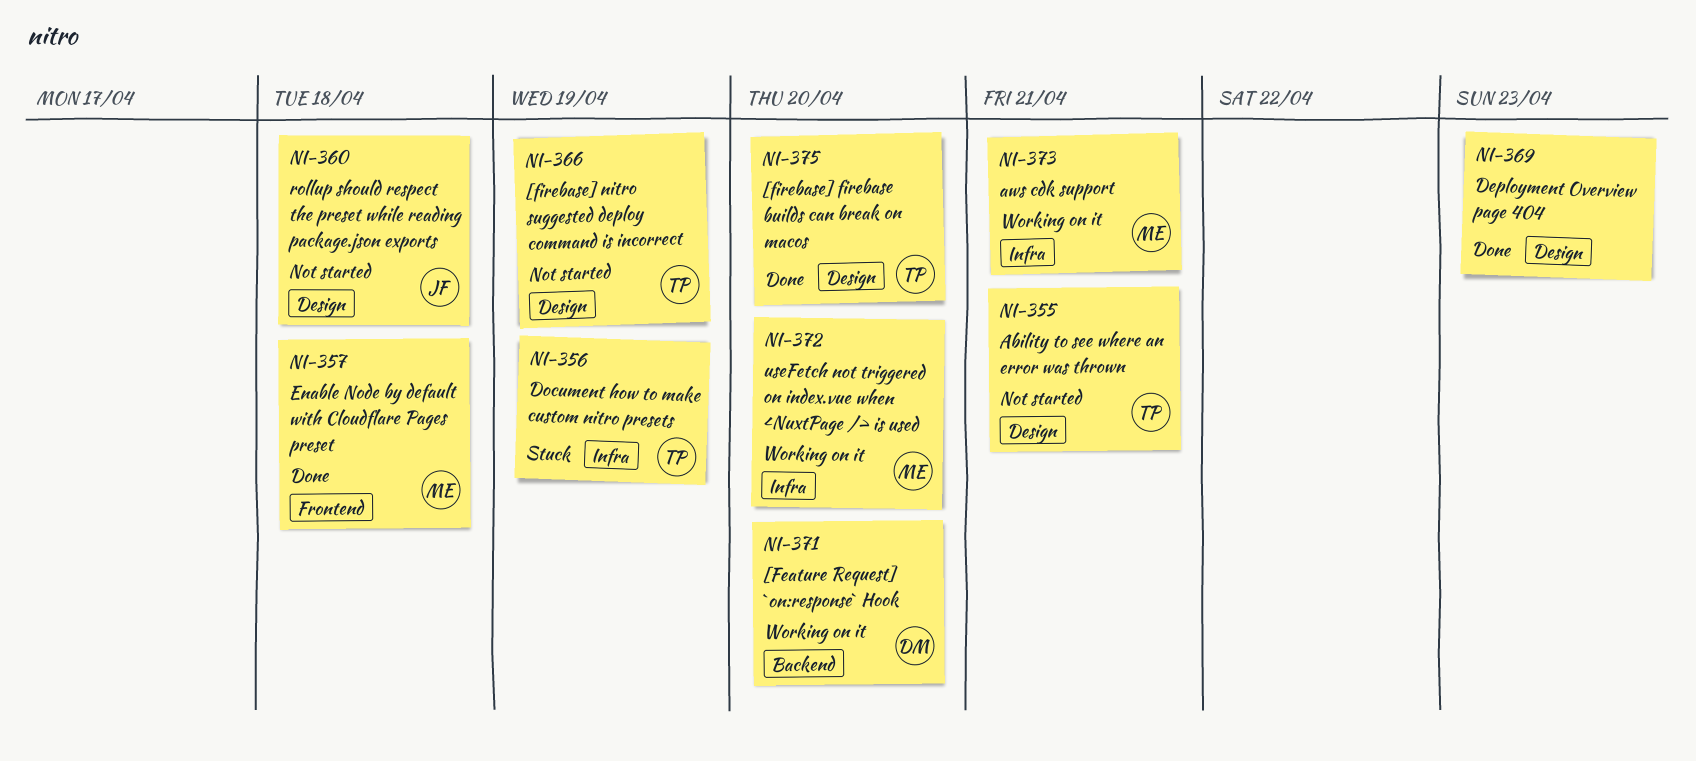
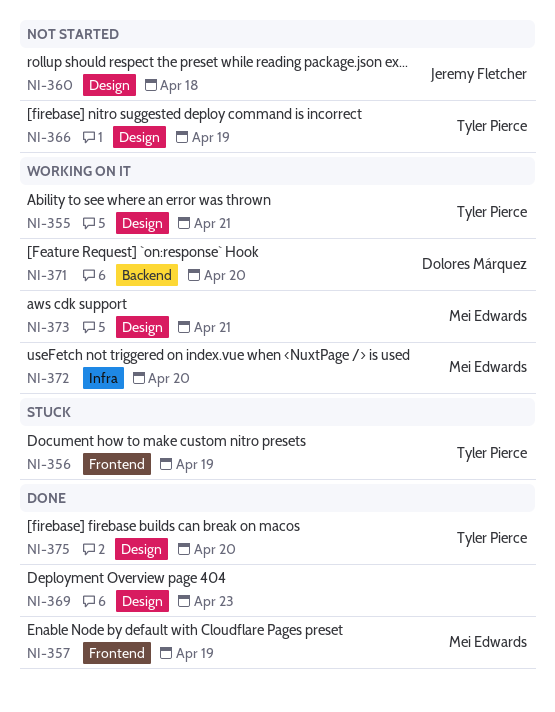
NI-355, status: Not started -> Working on it
NI-356, label: Infra -> Frontend
NI-357, due: Apr 18 -> Apr 19
NI-373, label: Infra -> Design

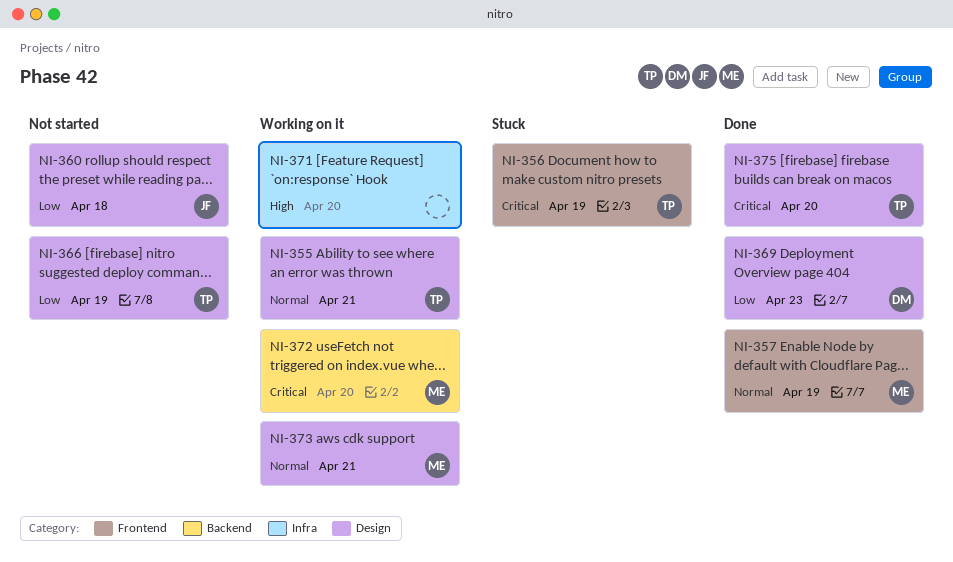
NI-369, owner: none -> Dolores Márquez
NI-371, owner: Dolores Márquez -> none
NI-371, label: Backend -> Infra
NI-372, label: Infra -> Backend

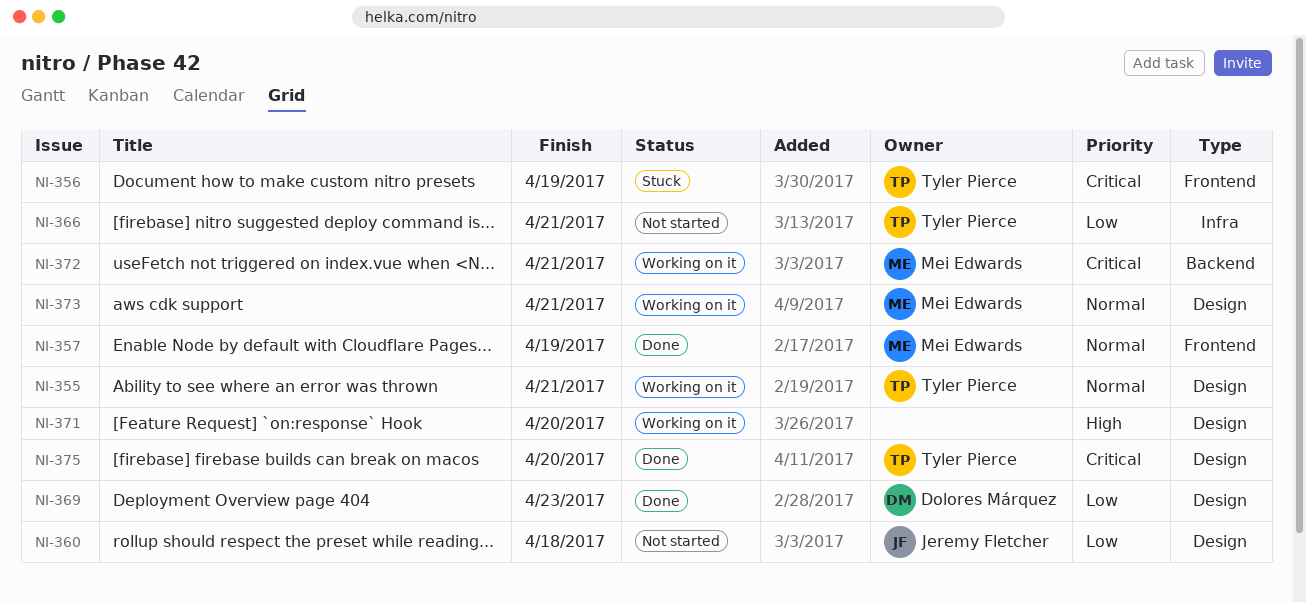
NI-366, label: Design -> Infra
NI-366, due: Apr 19 -> Apr 21
NI-371, label: Infra -> Design
NI-372, due: Apr 20 -> Apr 21

